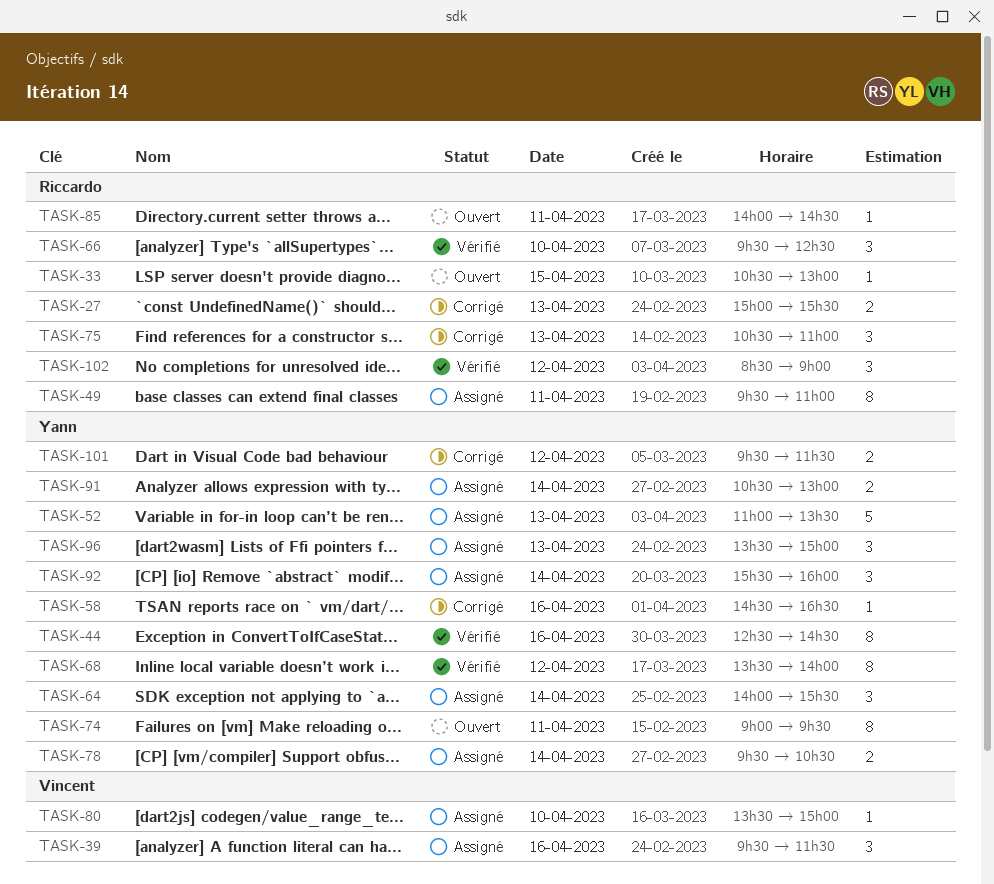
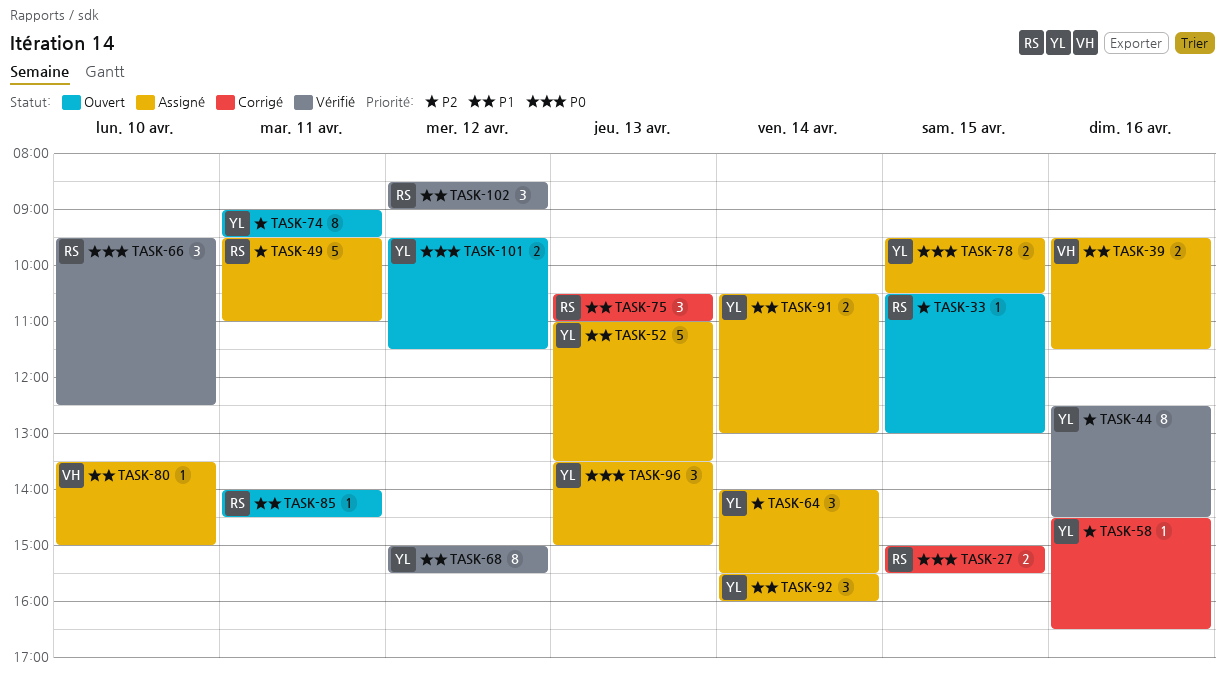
TASK-27, day: Apr 13 -> Apr 15
TASK-39, estimate: 3 -> 2
TASK-49, estimate: 8 -> 5
TASK-68, begins: 13:30 -> 15:00
TASK-68, ends: 14:00 -> 15:30
TASK-78, day: Apr 14 -> Apr 15
TASK-101, status: Corrigé -> Ouvert

